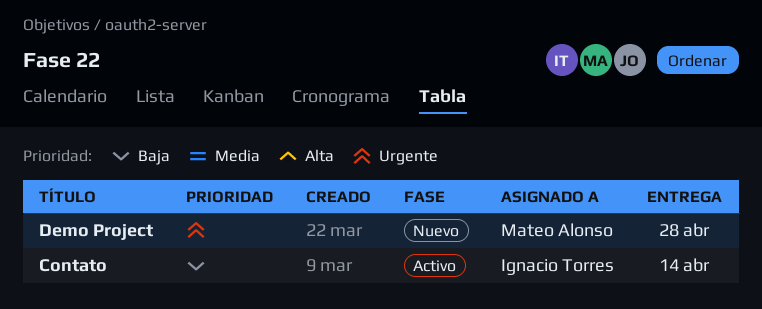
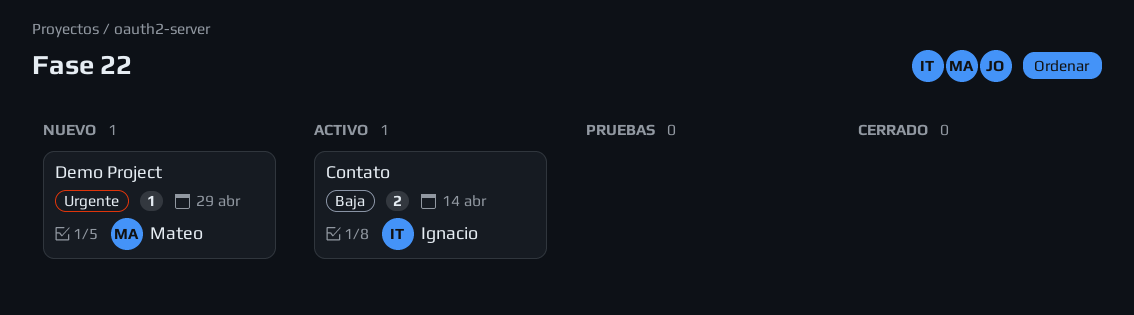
Demo Project, due: Apr 28 -> Apr 29

